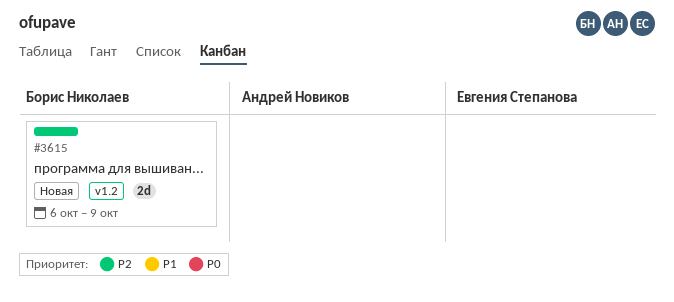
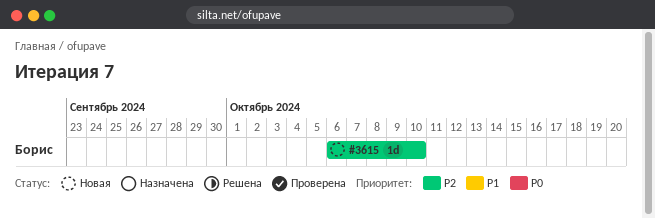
#3615, estimate: 2d -> 1d
#3615, due: Oct 9 -> Oct 10

